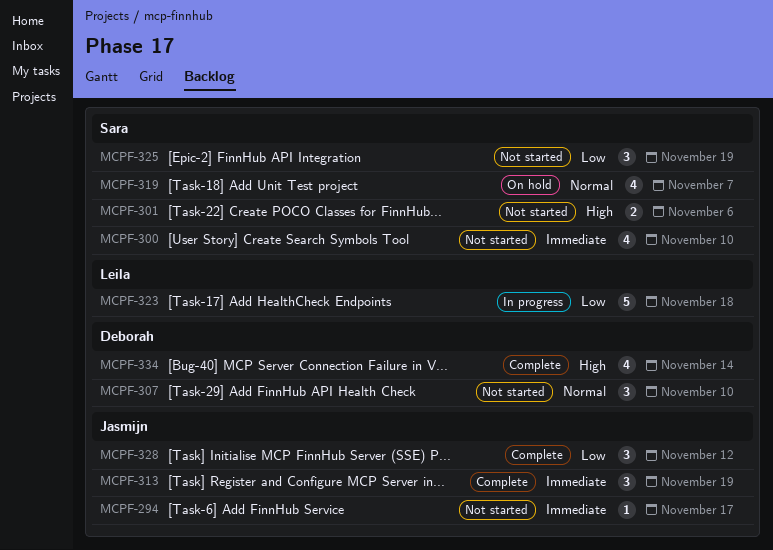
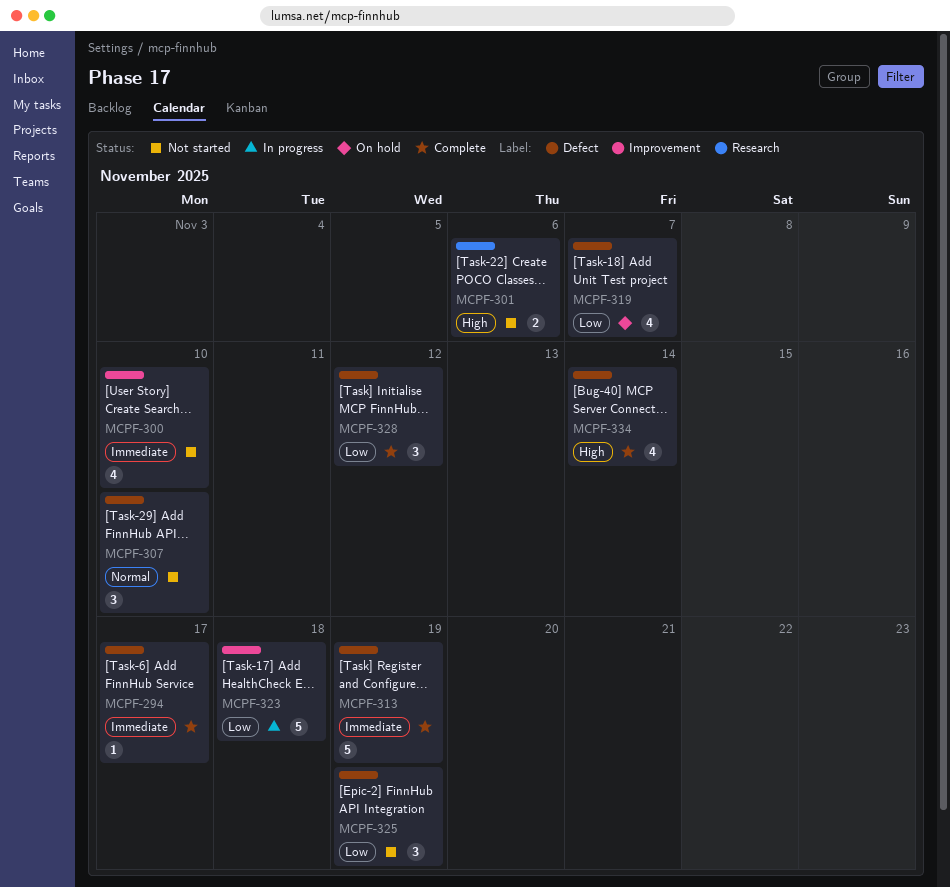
MCPF-294, status: Not started -> Complete
MCPF-313, estimate: 3 -> 5
MCPF-319, priority: Normal -> Low

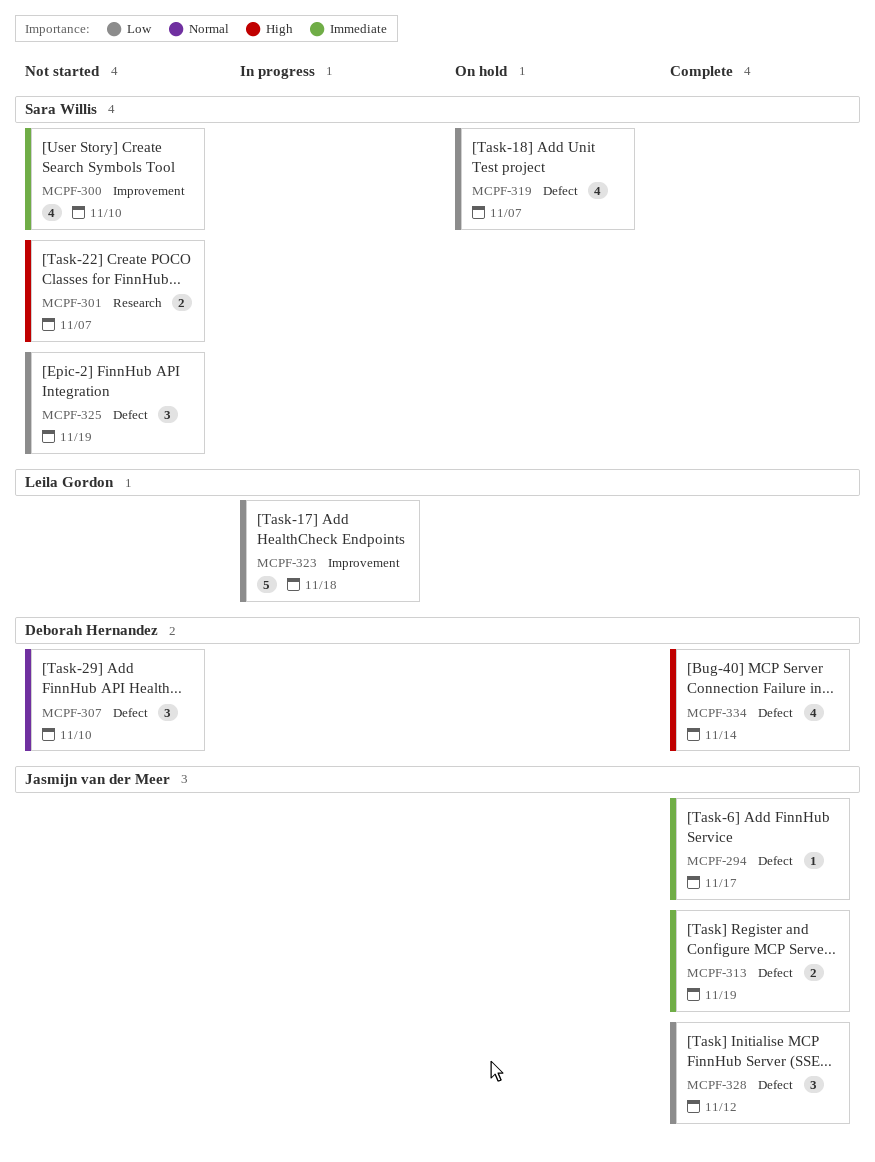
MCPF-301, due: Nov 6 -> Nov 7
MCPF-313, estimate: 5 -> 2

